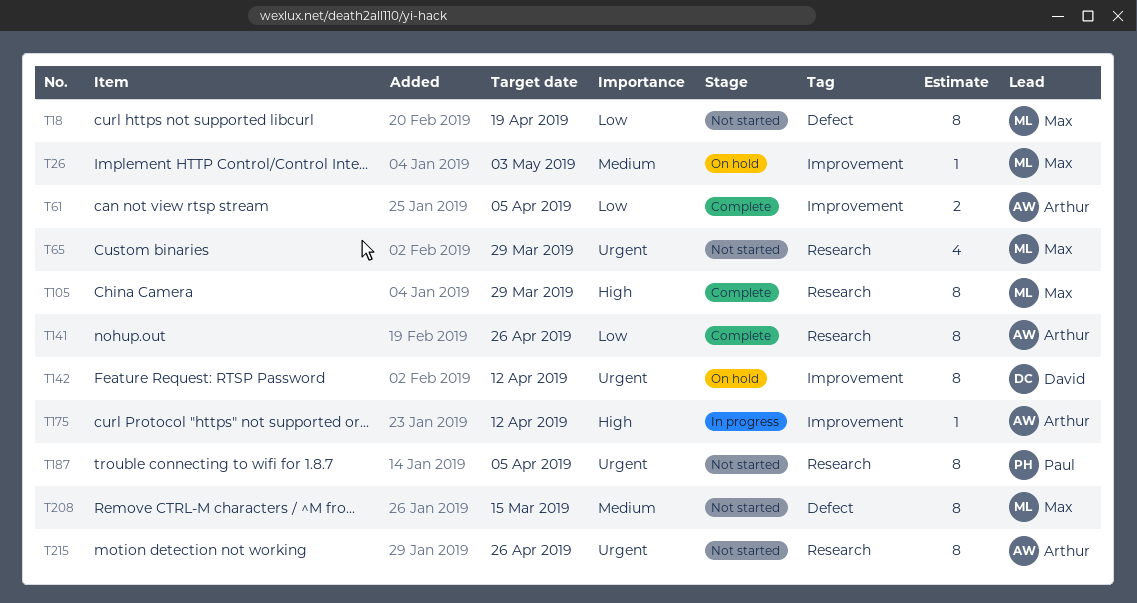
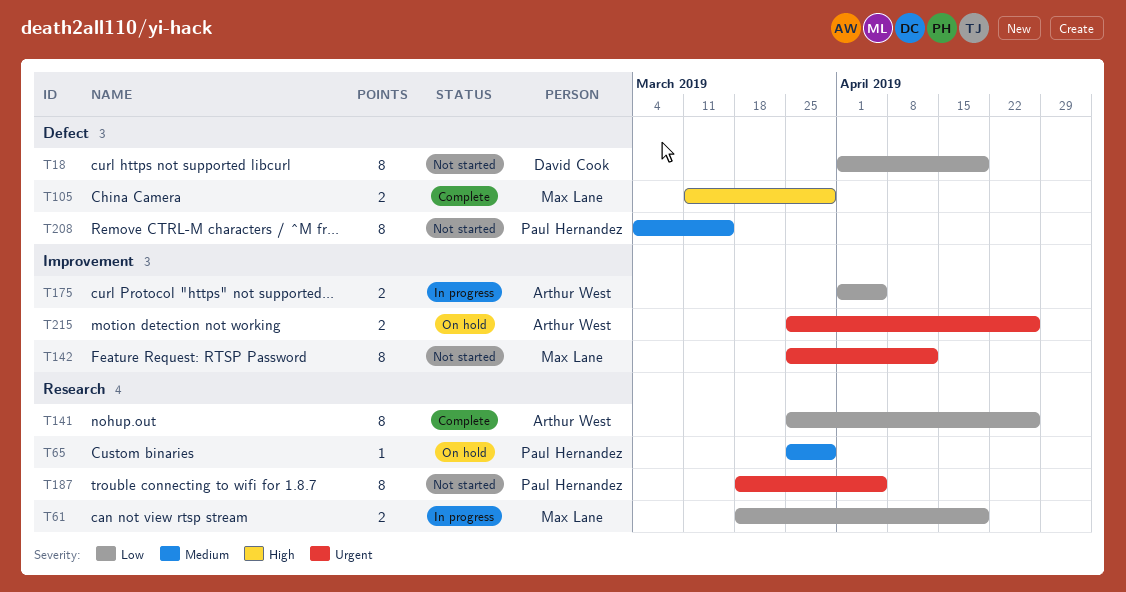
T18, owner: Max Lane -> David Cook
T26: present -> none
T61, status: Complete -> In progress
T61, owner: Arthur West -> Max Lane
T61, label: Improvement -> Research
T61, due: Apr 5 -> Apr 19
T65, status: Not started -> On hold
T65, owner: Max Lane -> Paul Hernandez
T65, priority: Urgent -> Medium
T65, estimate: 4 -> 1
T105, label: Research -> Defect
T105, estimate: 8 -> 2
T142, status: On hold -> Not started
T142, owner: David Cook -> Max Lane
T175, priority: High -> Low
T175, estimate: 1 -> 2
T175, due: Apr 12 -> Apr 5
T208, owner: Max Lane -> Paul Hernandez
T215, status: Not started -> On hold
T215, label: Research -> Improvement
T215, estimate: 8 -> 2

